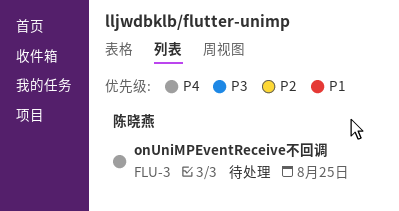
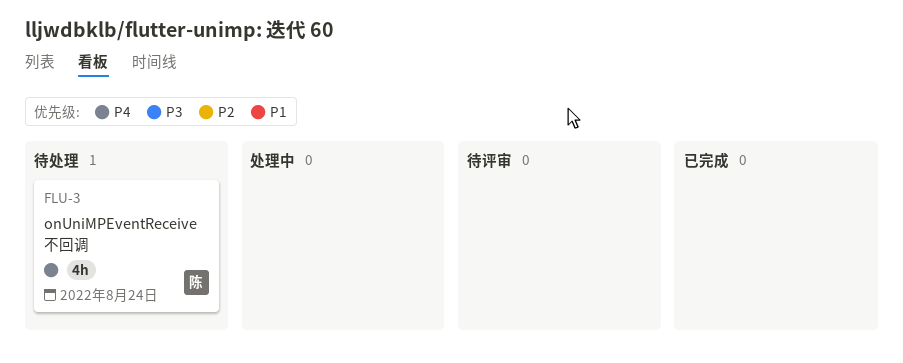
FLU-3, due: Aug 25 -> Aug 24

